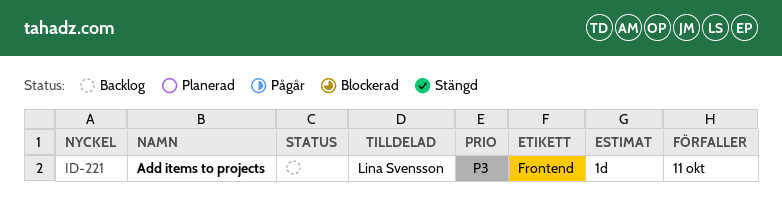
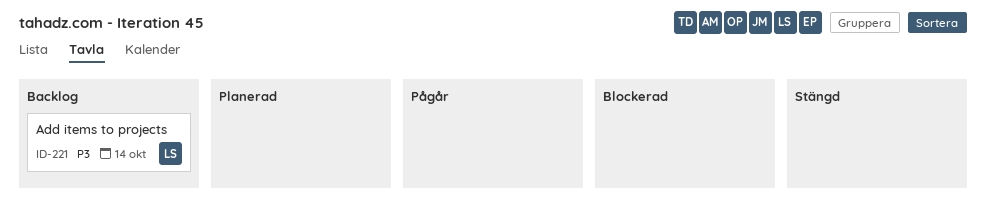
ID-221, due: Oct 11 -> Oct 14

